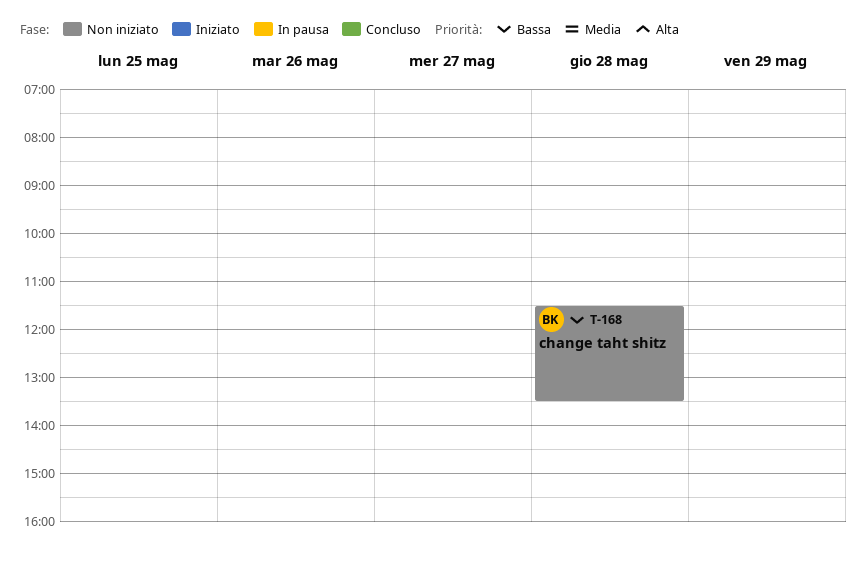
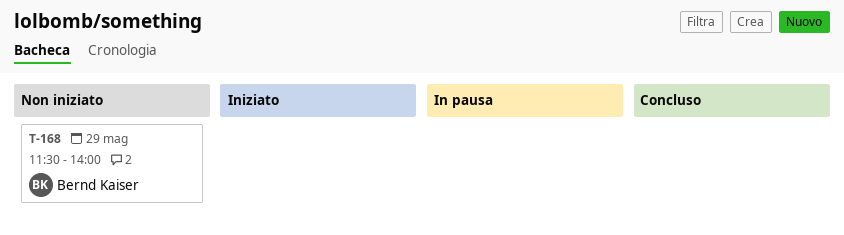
T-168, day: May 28 -> May 29
T-168, ends: 13:30 -> 14:00

